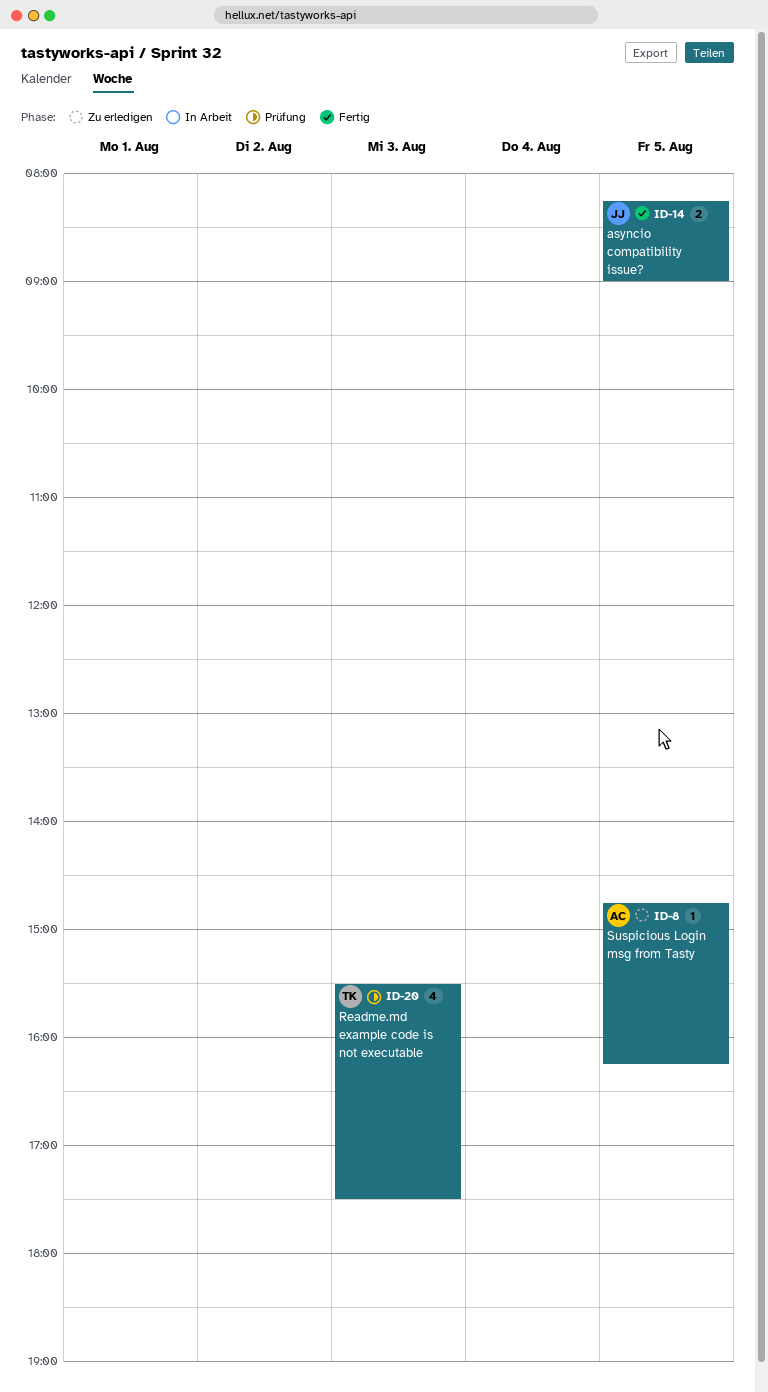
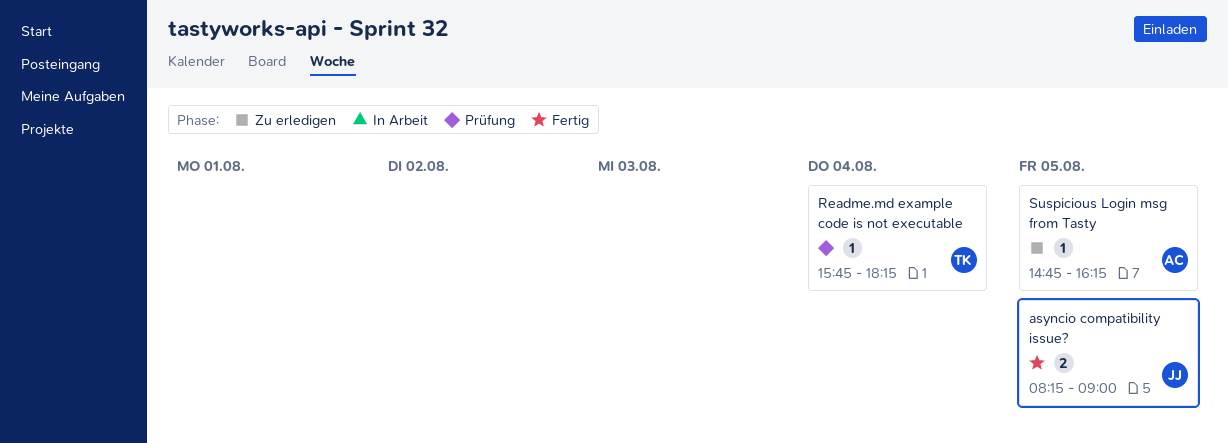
Readme.md example code is not executable, estimate: 4 -> 1
Readme.md example code is not executable, day: Aug 3 -> Aug 4
Readme.md example code is not executable, begins: 15:30 -> 15:45
Readme.md example code is not executable, ends: 17:30 -> 18:15

